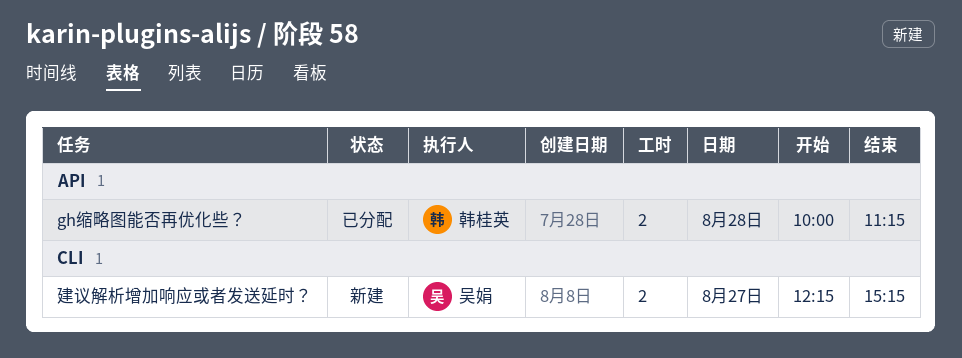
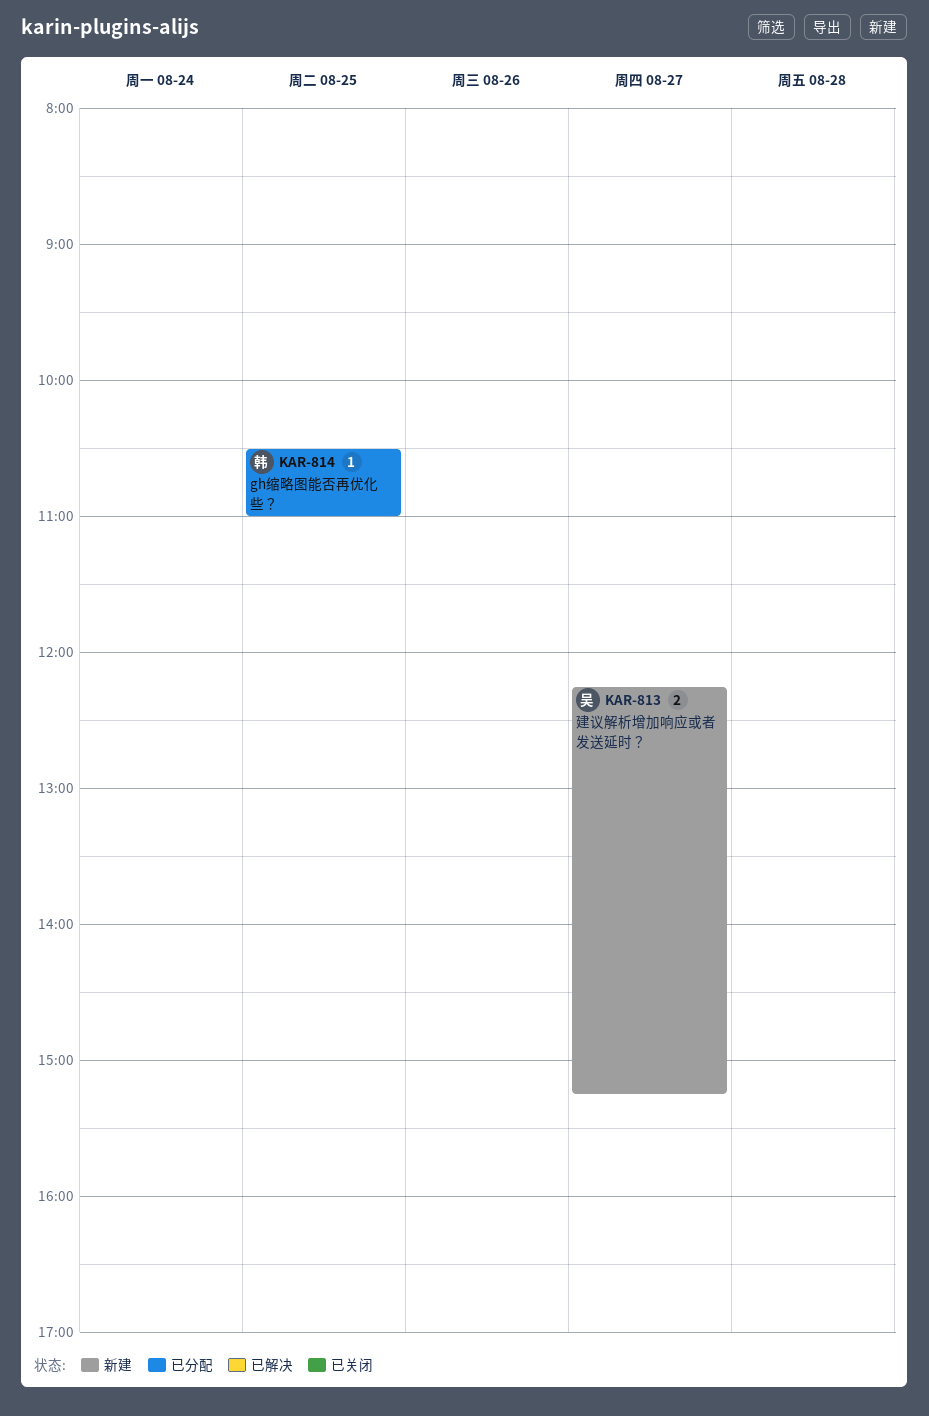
gh缩略图能否再优化些？, estimate: 2 -> 1
gh缩略图能否再优化些？, day: Aug 28 -> Aug 25
gh缩略图能否再优化些？, begins: 10:00 -> 10:30
gh缩略图能否再优化些？, ends: 11:15 -> 11:00

